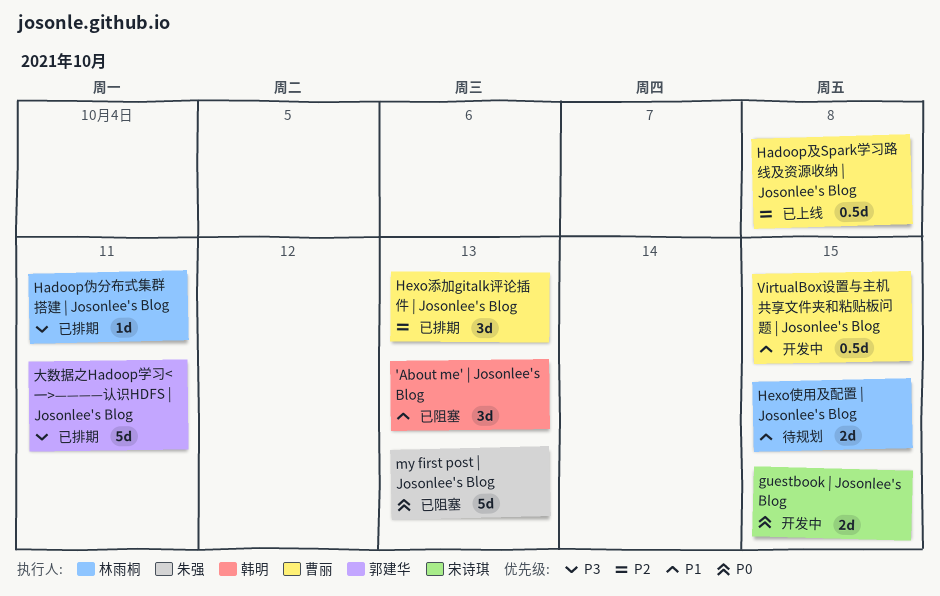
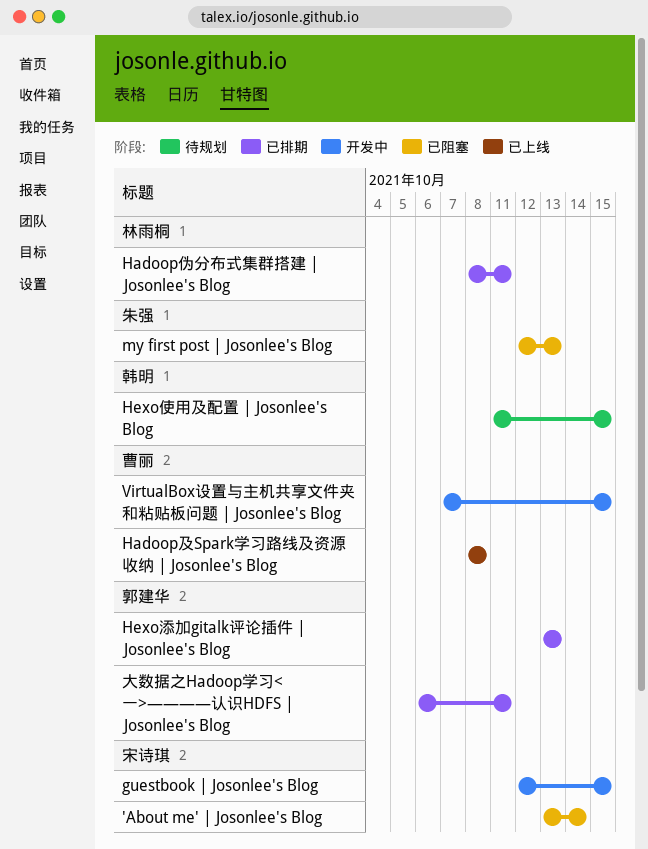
'About me' | Josonlee's Blog, owner: 韩明 -> 宋诗琪
'About me' | Josonlee's Blog, due: Oct 13 -> Oct 14
Hexo使用及配置 | Josonlee's Blog, owner: 林雨桐 -> 韩明
Hexo添加gitalk评论插件 | Josonlee's Blog, owner: 曹丽 -> 郭建华

